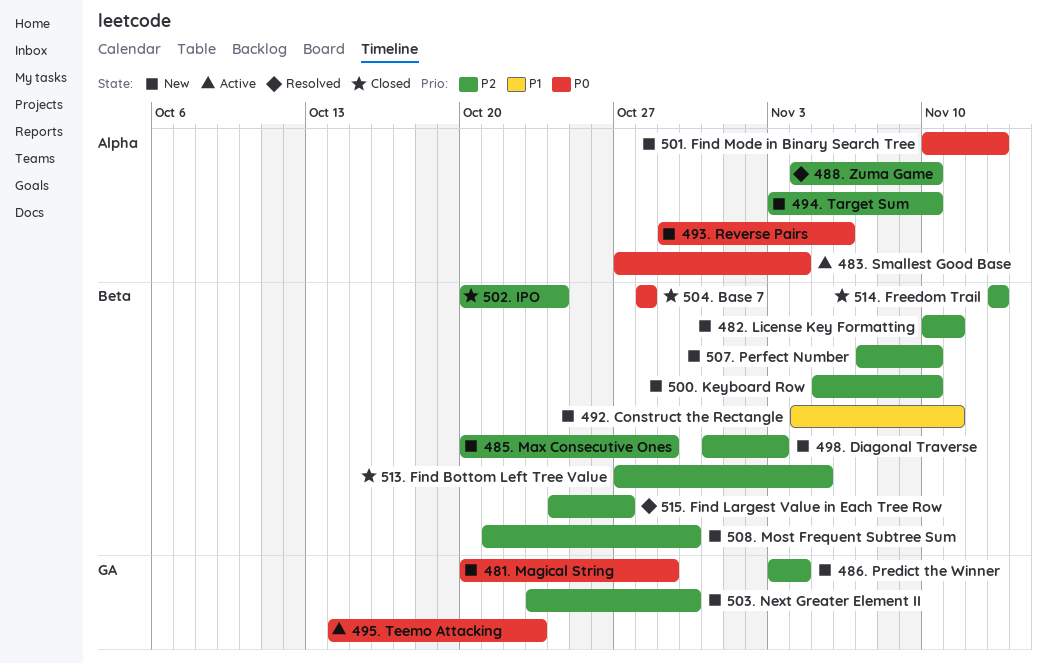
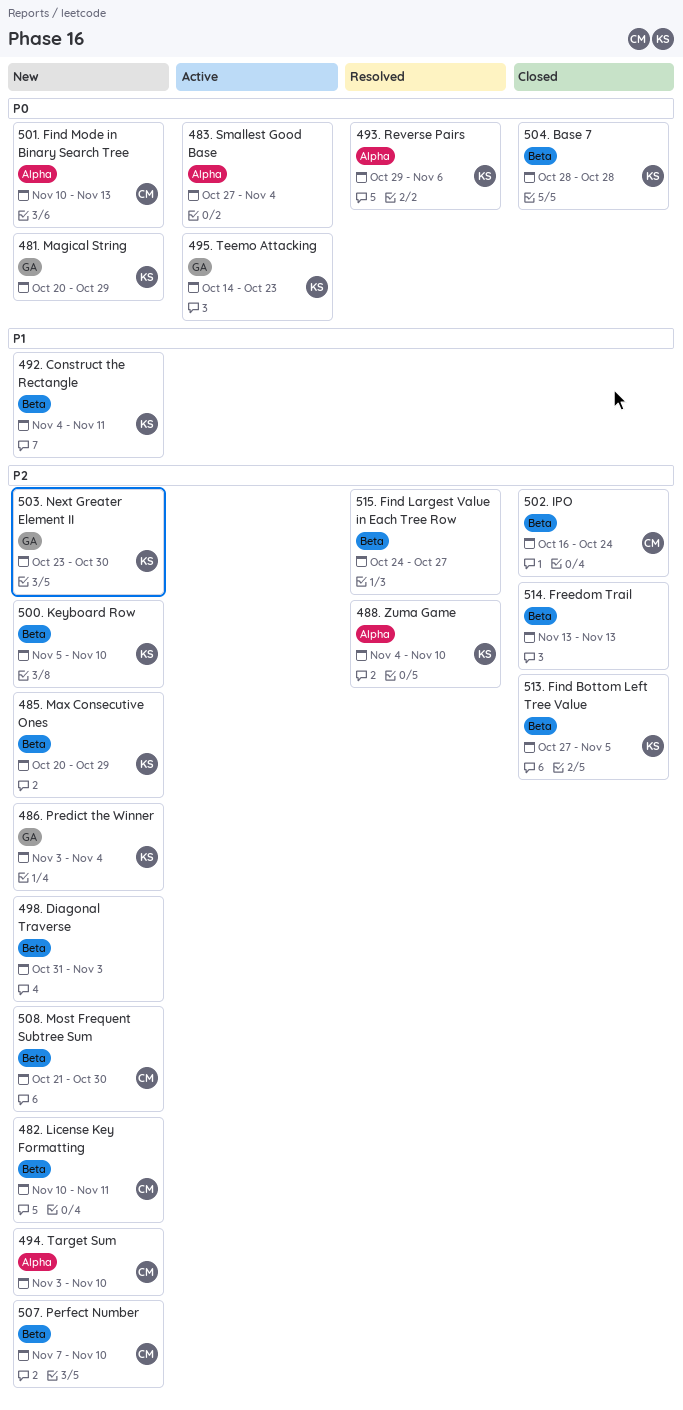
493. Reverse Pairs, status: New -> Resolved
502. IPO, start: Oct 20 -> Oct 16

